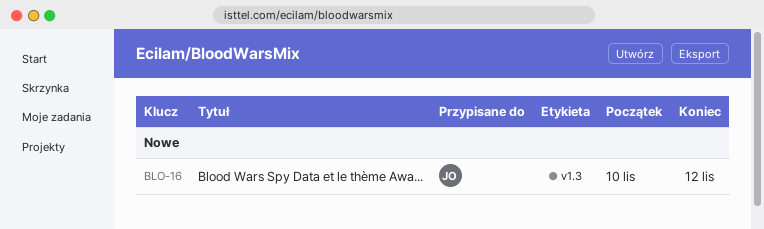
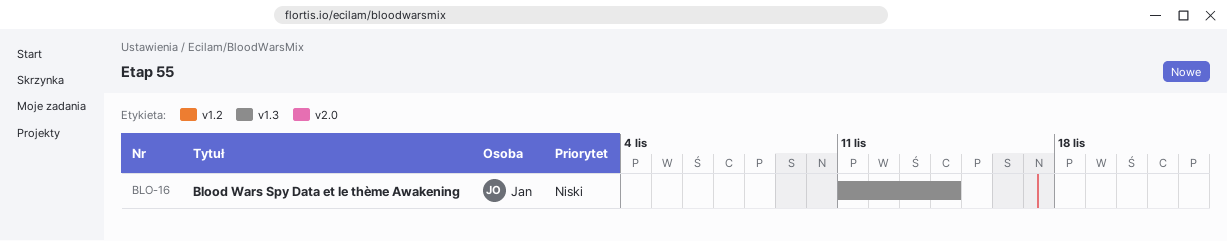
BLO-16, start: Nov 10 -> Nov 11
BLO-16, due: Nov 12 -> Nov 14

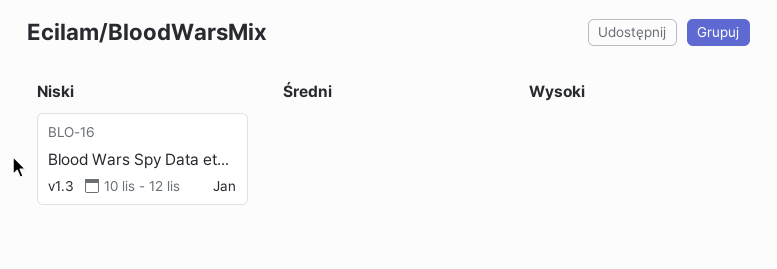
BLO-16, start: Nov 11 -> Nov 10
BLO-16, due: Nov 14 -> Nov 12

